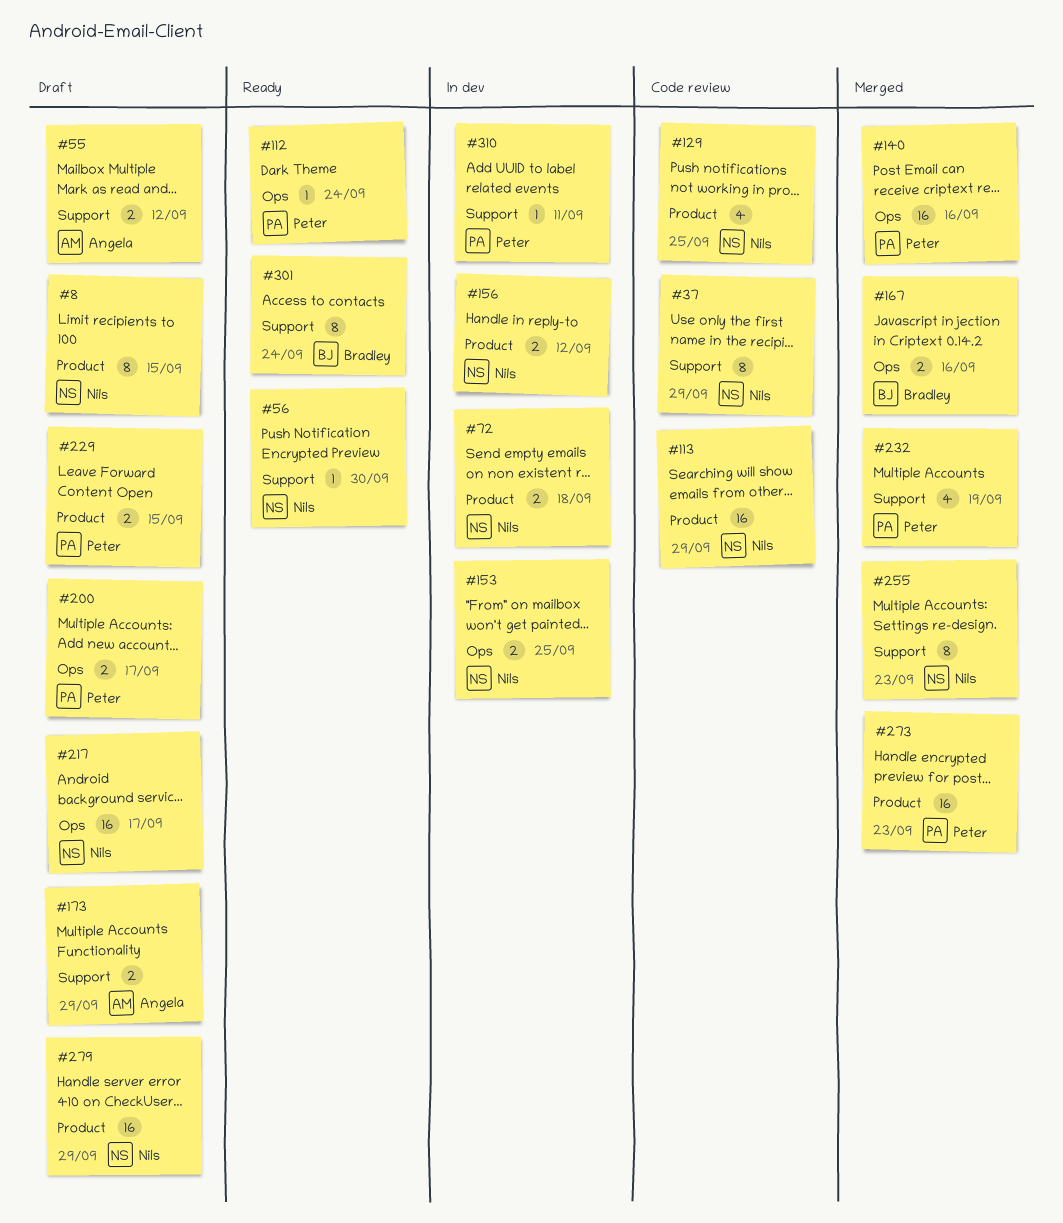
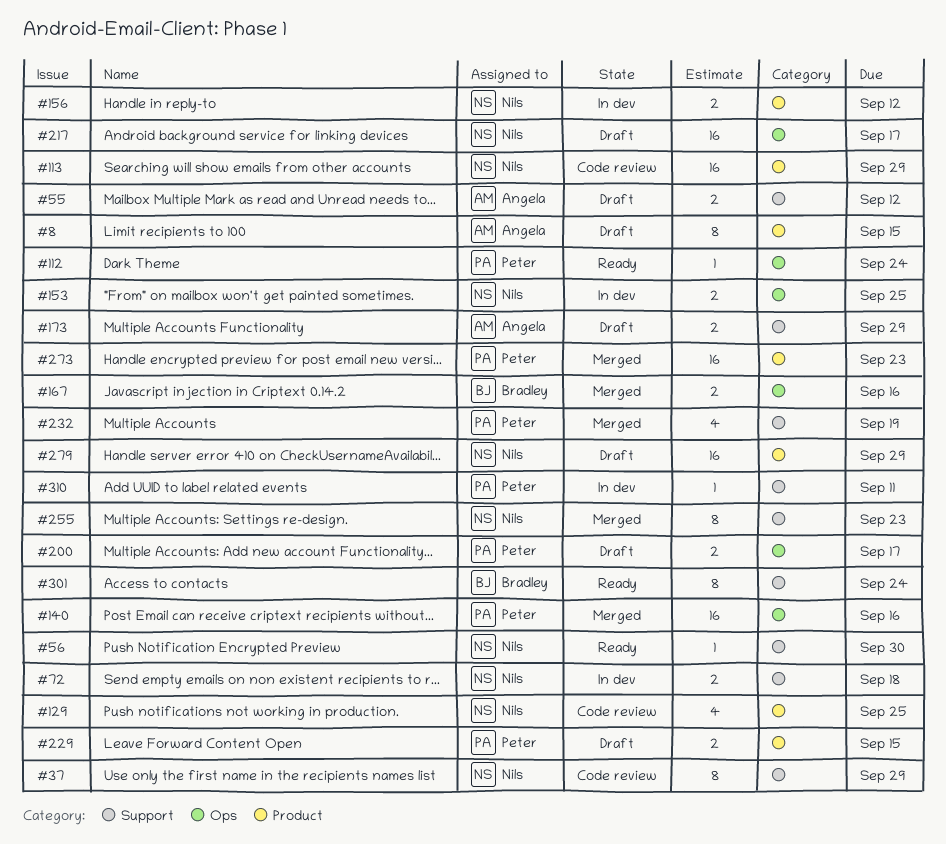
#8, owner: Nils -> Angela
#72, label: Product -> Support

